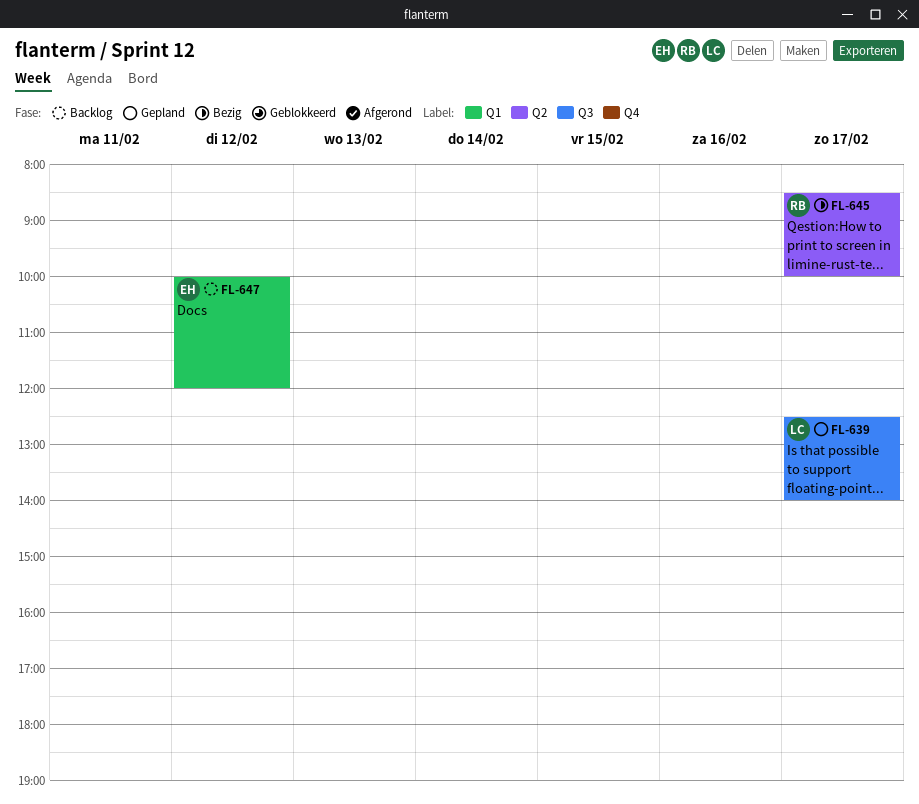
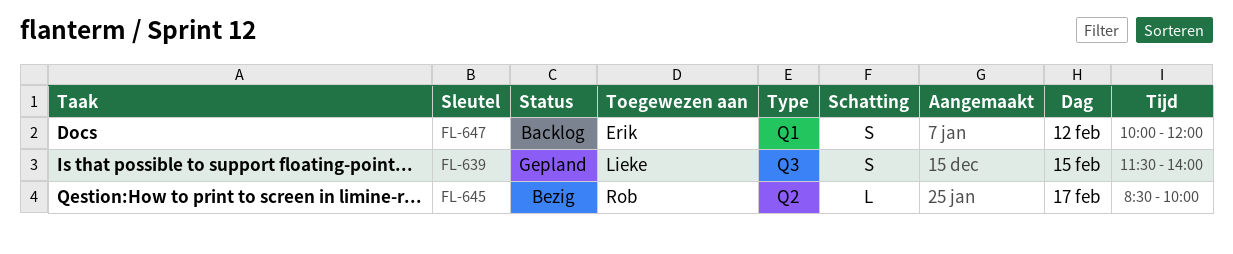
FL-639, day: Feb 17 -> Feb 15
FL-639, begins: 12:30 -> 11:30

